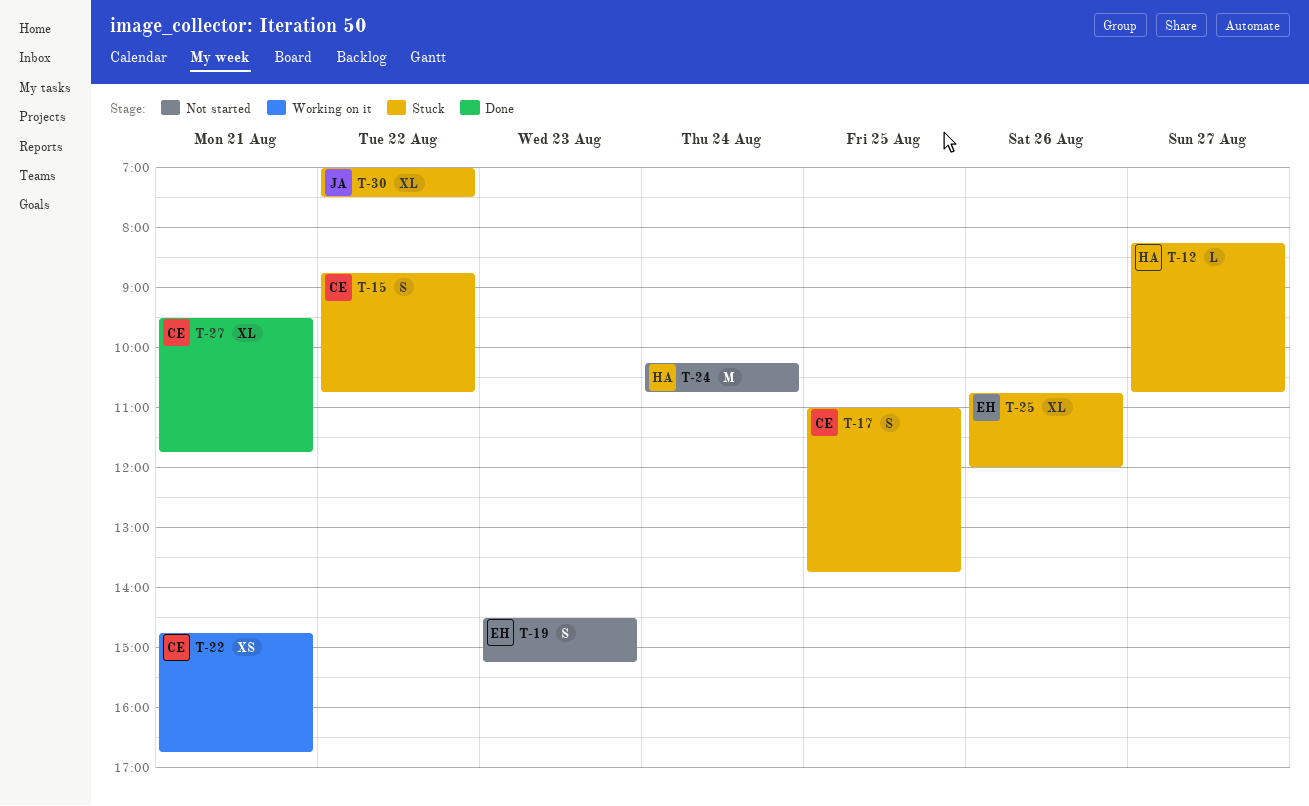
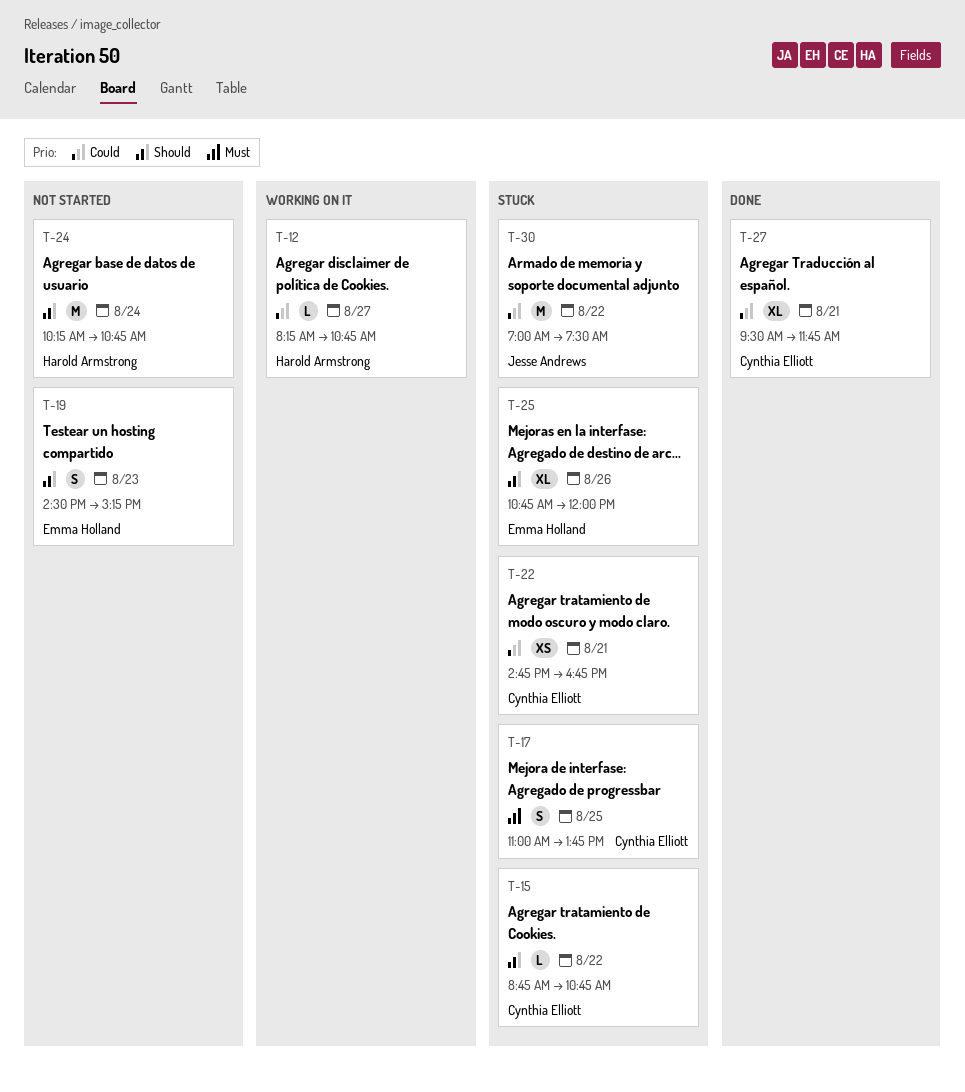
T-12, status: Stuck -> Working on it
T-15, estimate: S -> L
T-22, status: Working on it -> Stuck
T-30, estimate: XL -> M

